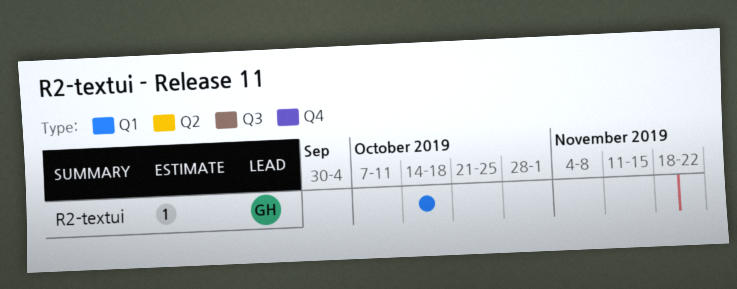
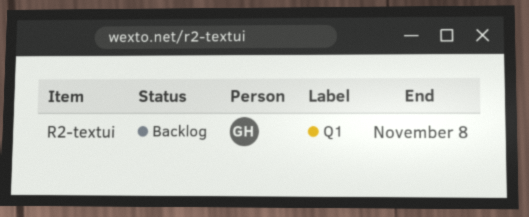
R2-textui, due: Oct 18 -> Nov 8

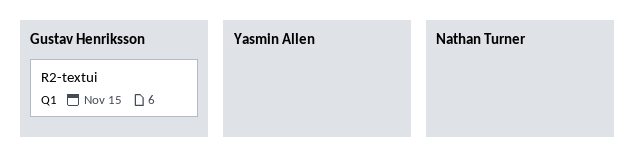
R2-textui, due: Nov 8 -> Nov 15

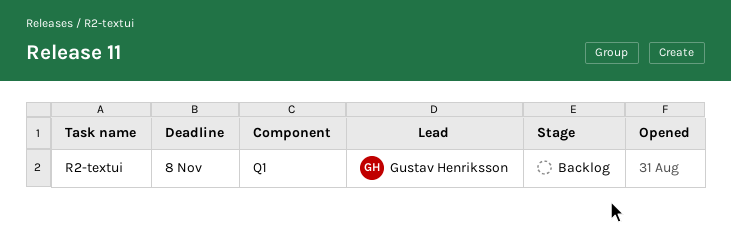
R2-textui, due: Nov 15 -> Nov 8

